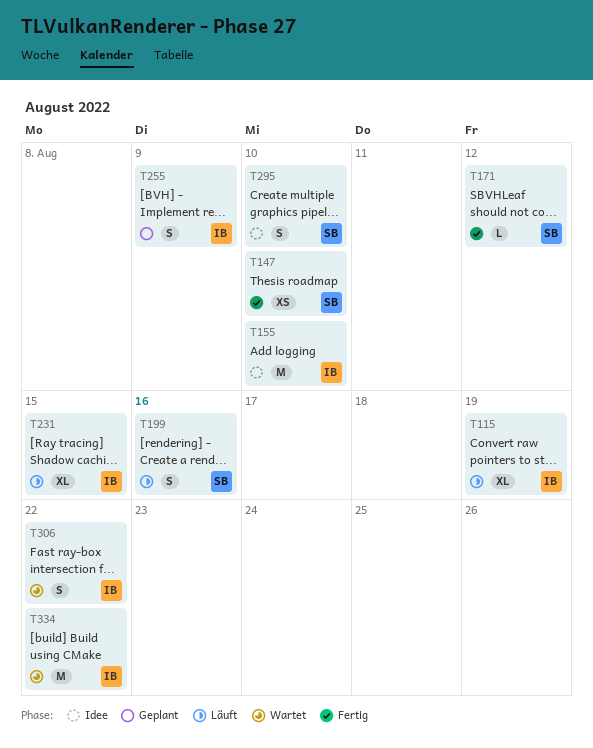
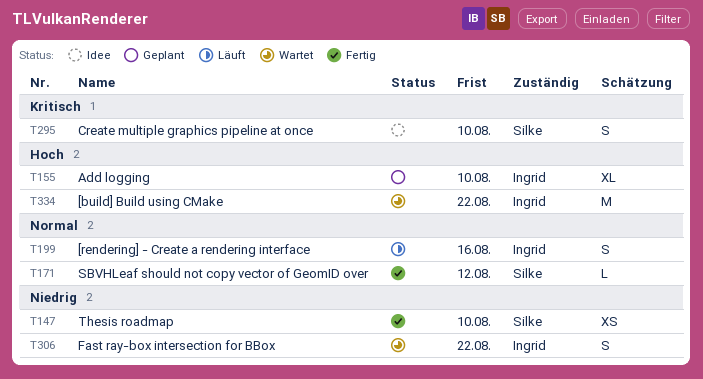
T115: present -> none
T155, status: Idee -> Geplant
T155, estimate: M -> XL
T199, owner: Silke -> Ingrid
T231: present -> none
T255: present -> none

